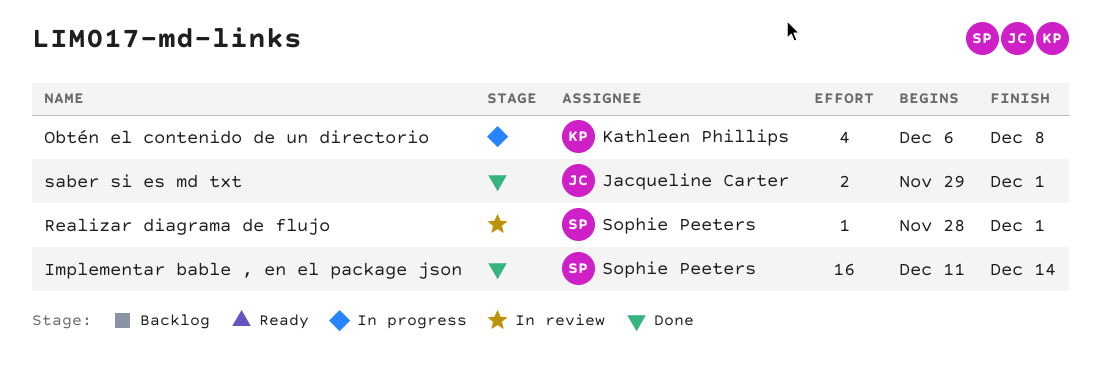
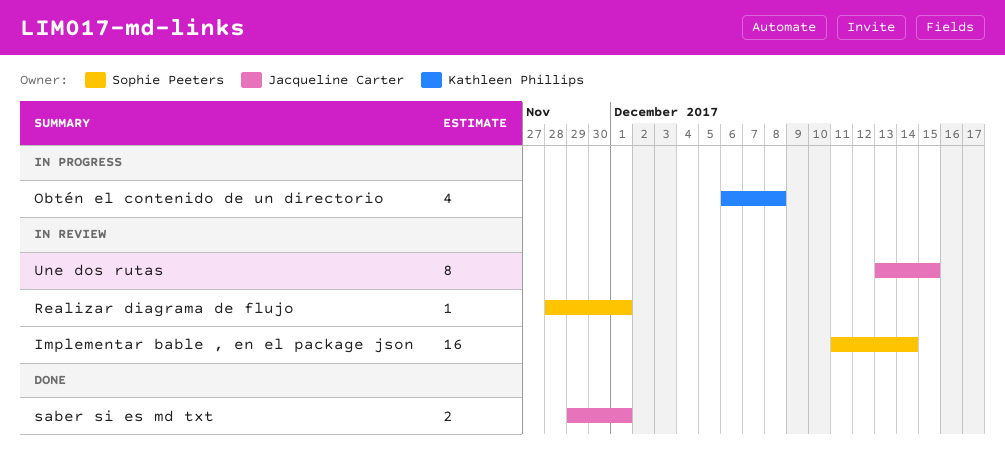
Implementar bable , en el package json, status: Done -> In review
Une dos rutas: none -> present

